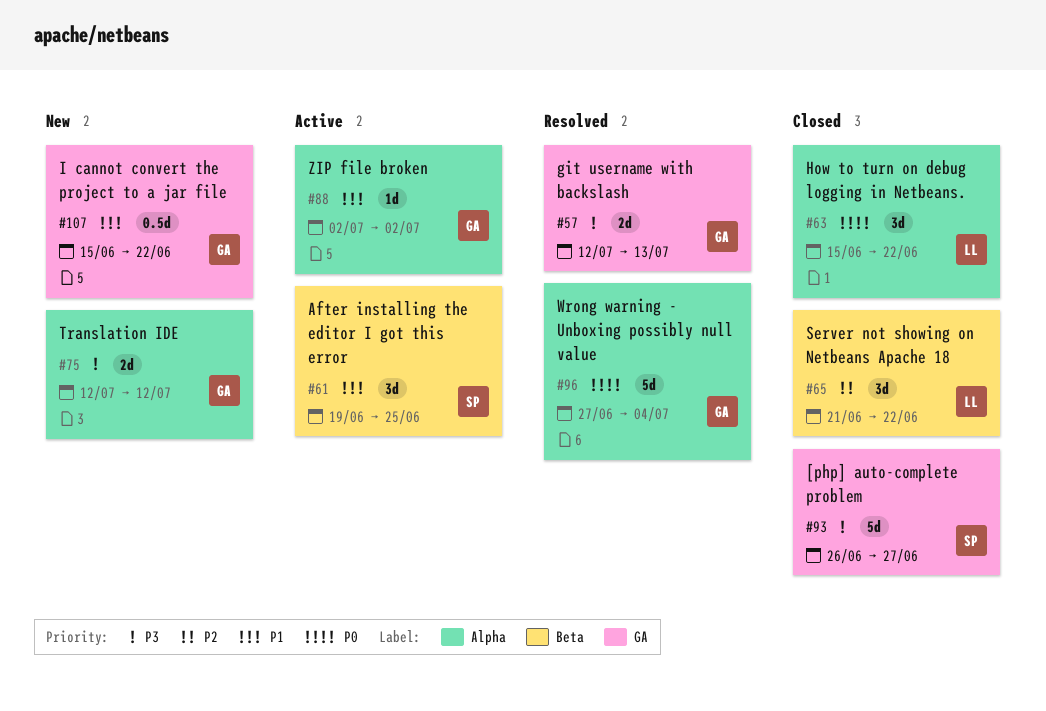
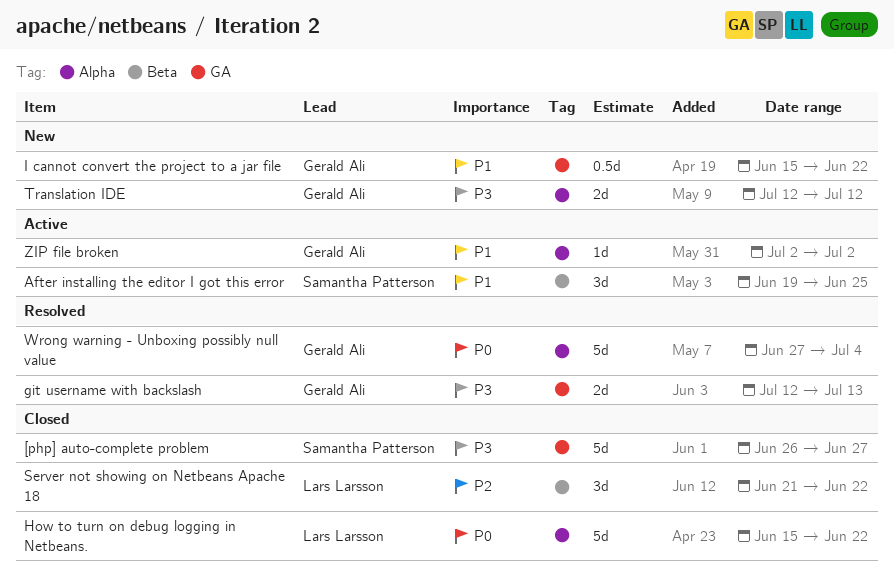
How to turn on debug logging in Netbeans., estimate: 3d -> 5d

